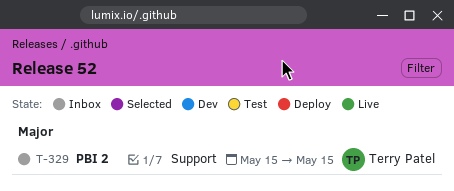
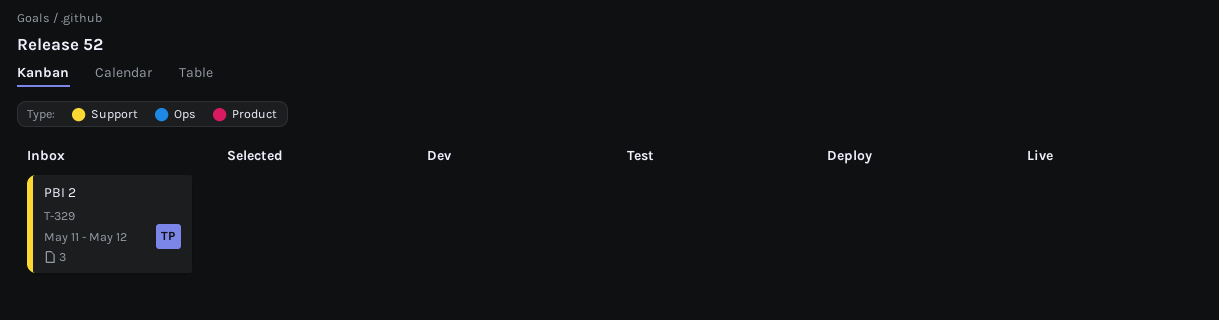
T-329, start: May 15 -> May 11
T-329, due: May 15 -> May 12

